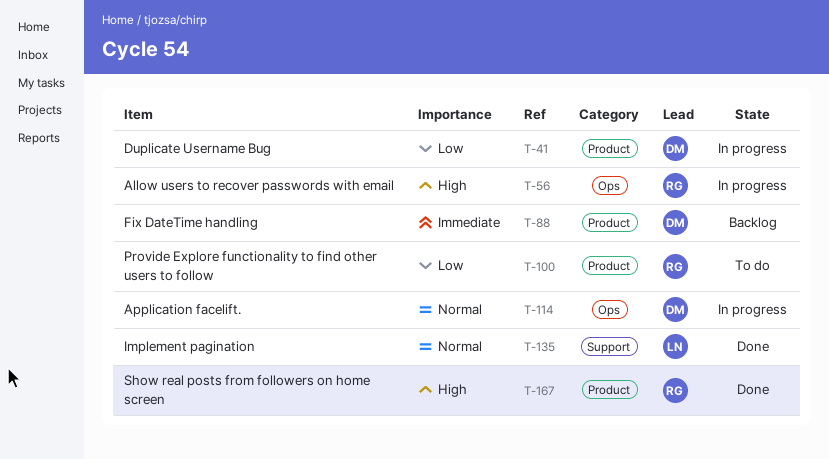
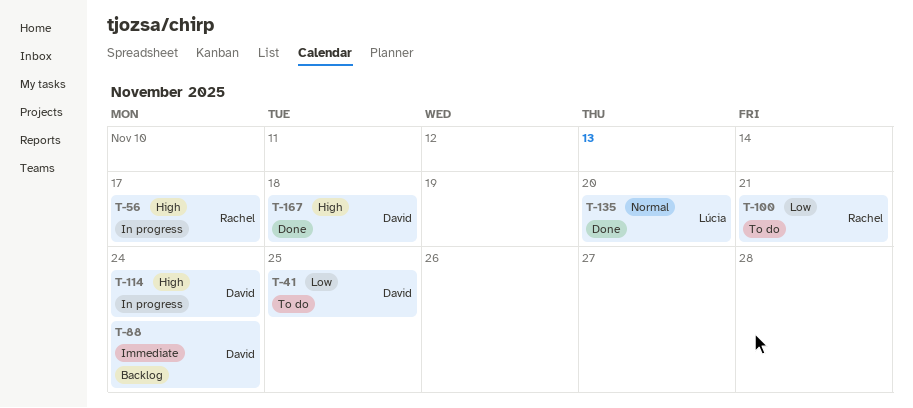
T-41, status: In progress -> To do
T-114, priority: Normal -> High
T-167, owner: Rachel -> David

